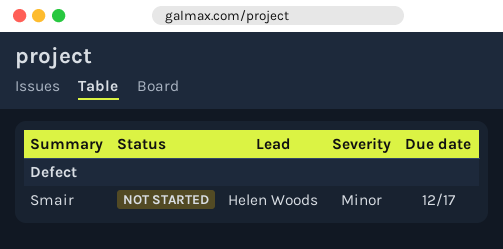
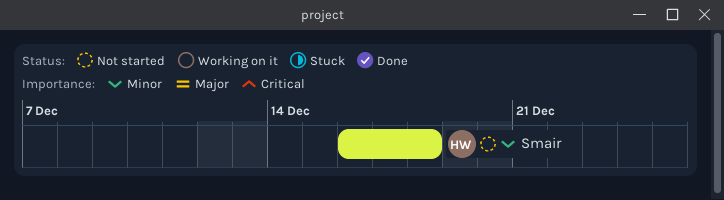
Smair, due: Dec 17 -> Dec 18

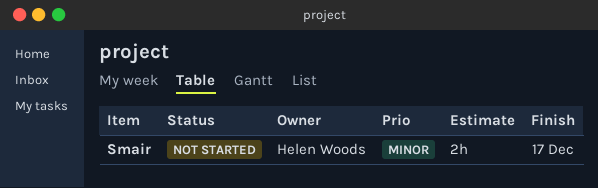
Smair, due: Dec 18 -> Dec 17

